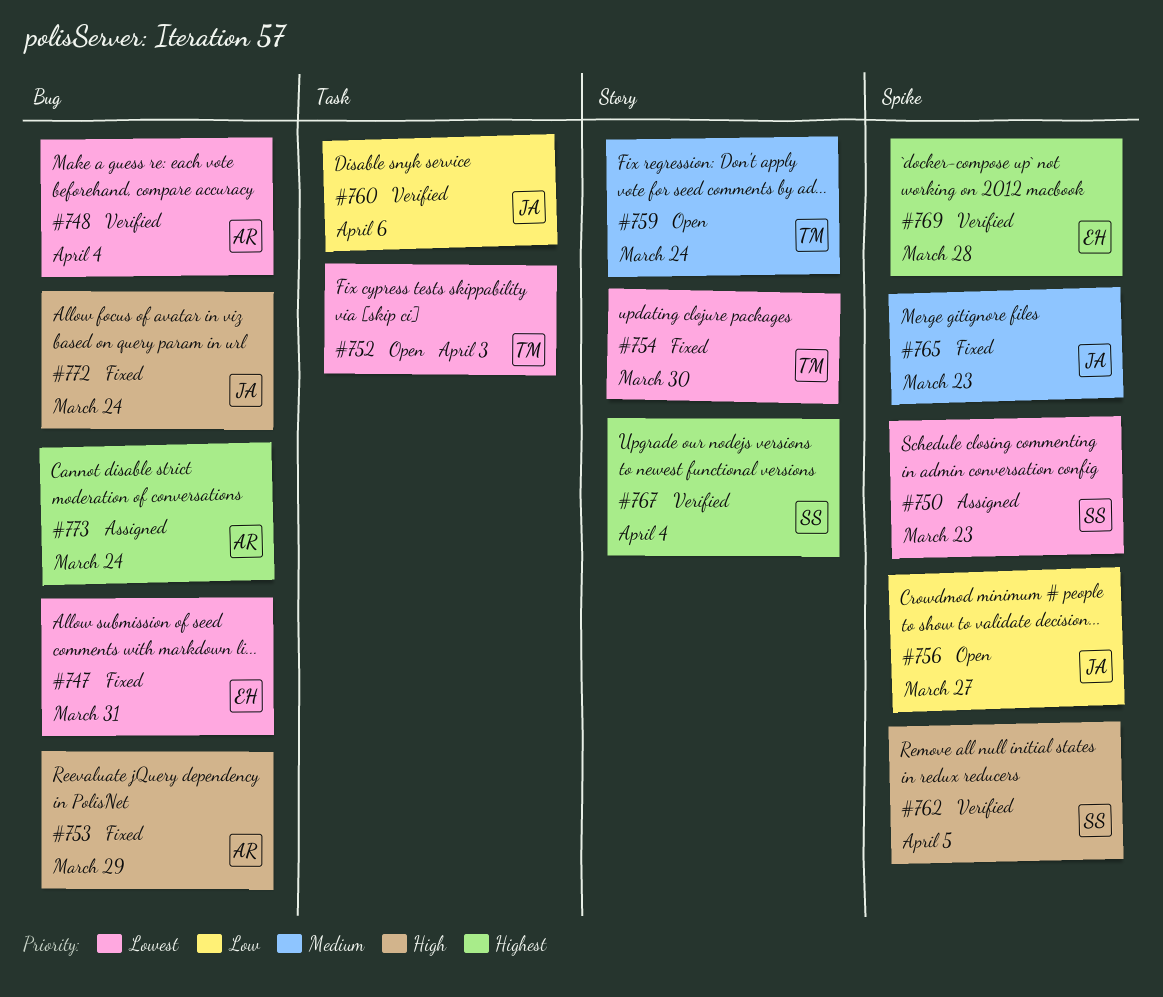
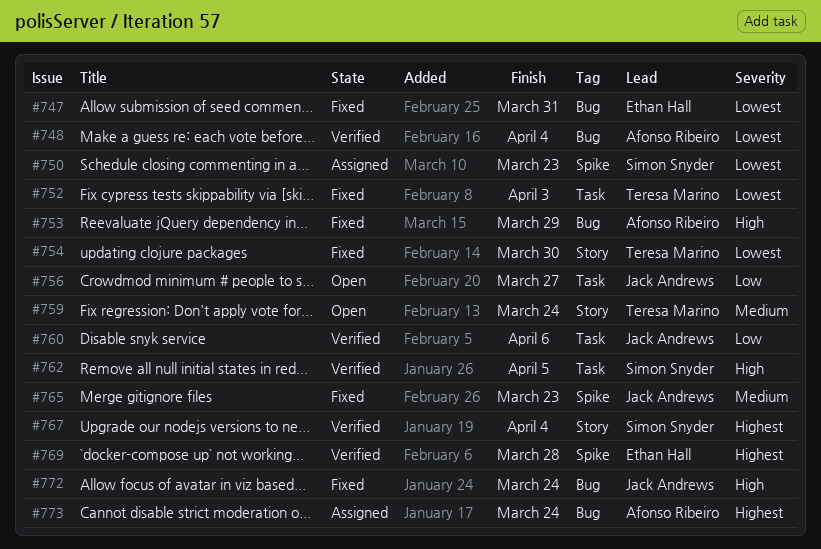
#752, status: Open -> Fixed
#756, label: Spike -> Task
#762, label: Spike -> Task

